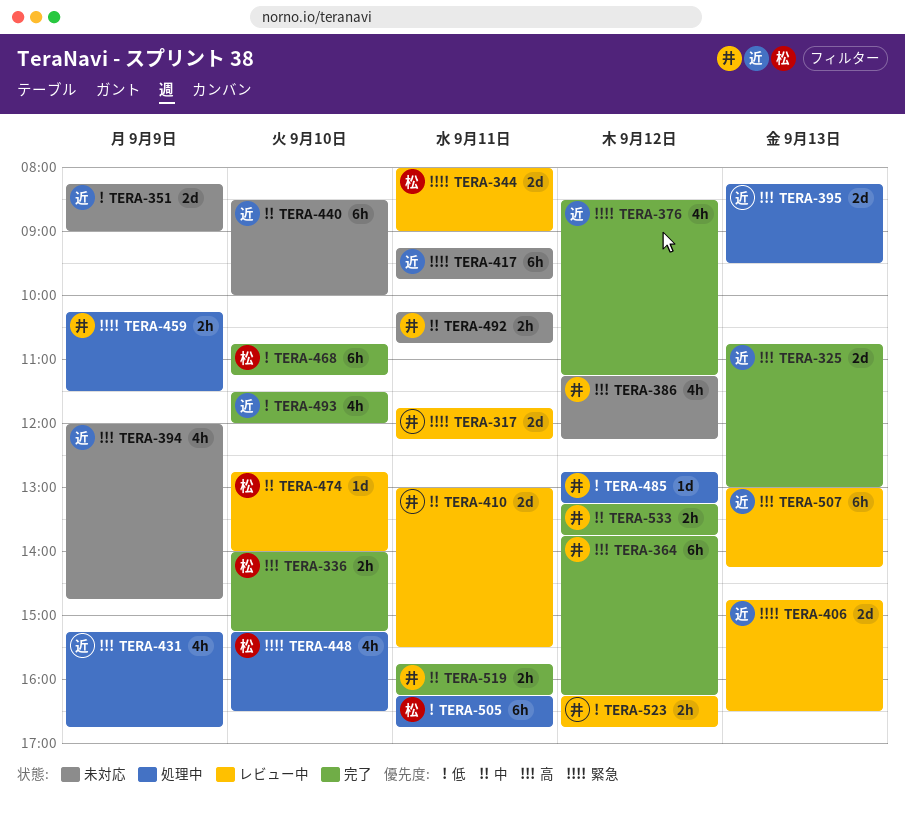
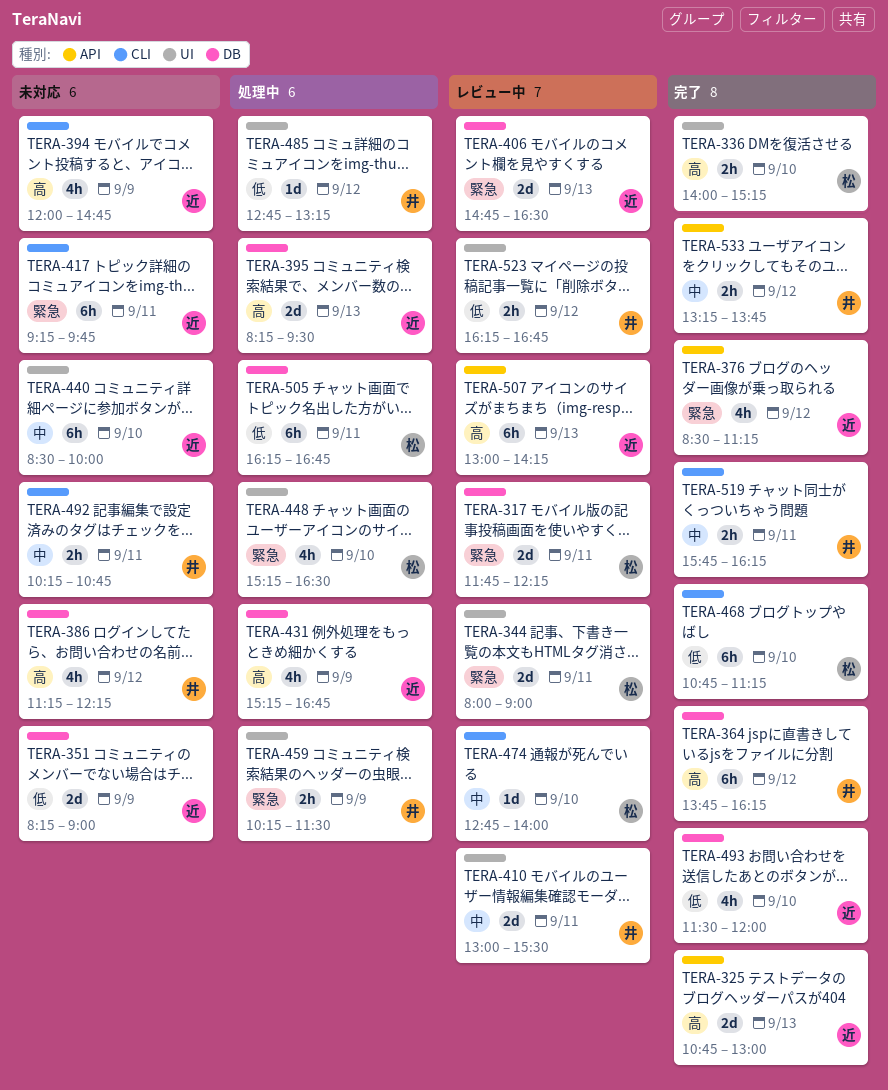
TERA-317, owner: 井 -> 松

